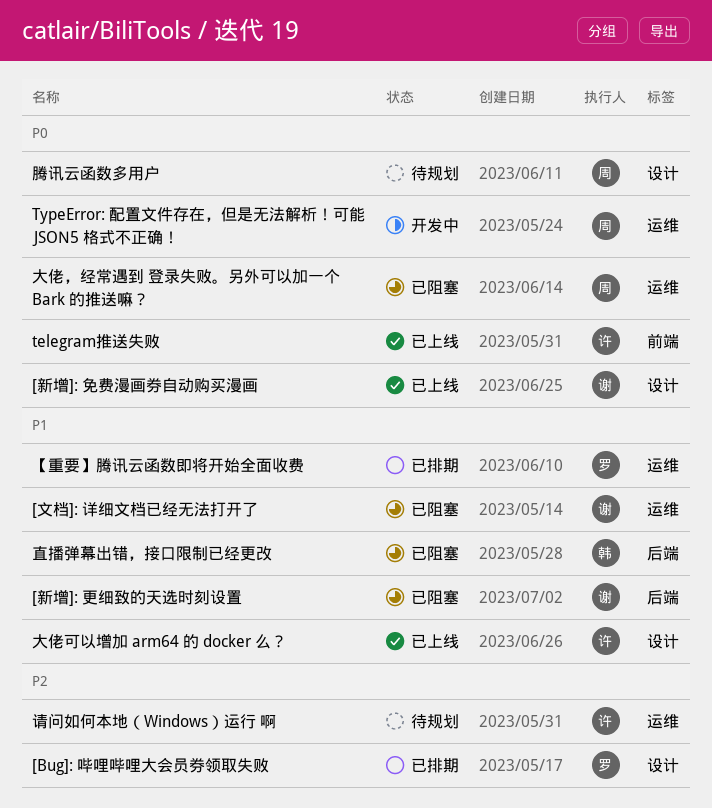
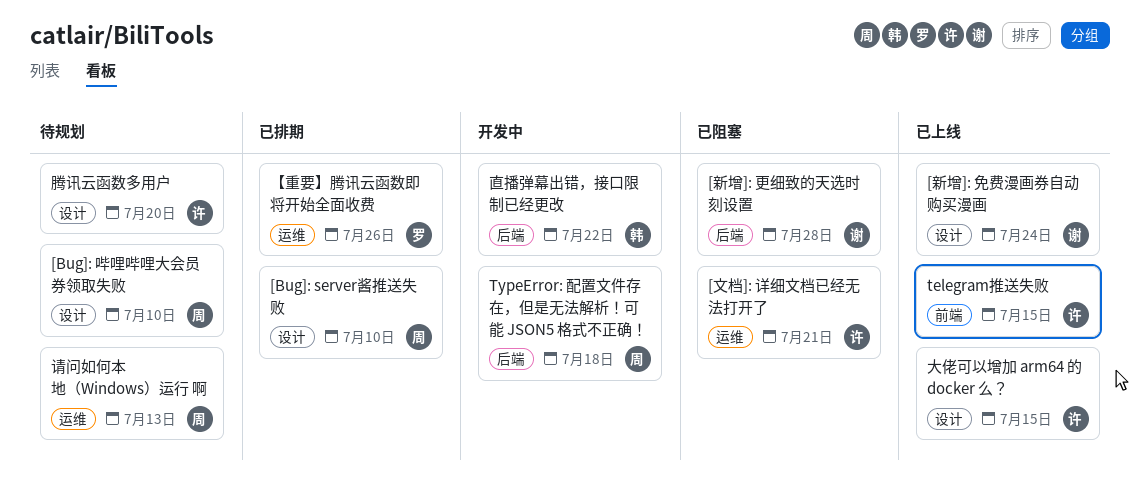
[Bug]: server酱推送失败: none -> present
[Bug]: 哔哩哔哩大会员券领取失败, status: 已排期 -> 待规划
[Bug]: 哔哩哔哩大会员券领取失败, owner: 罗 -> 周
[文档]: 详细文档已经无法打开了, owner: 谢 -> 许
TypeError: 配置文件存在，但是无法解析！可能 JSON5 格式不正确！, label: 运维 -> 后端
大佬，经常遇到 登录失败。另外可以加一个 Bark 的推送嘛？: present -> none
直播弹幕出错，接口限制已经更改, status: 已阻塞 -> 开发中
腾讯云函数多用户, owner: 周 -> 许
请问如何本地（Windows）运行 啊, owner: 许 -> 周

